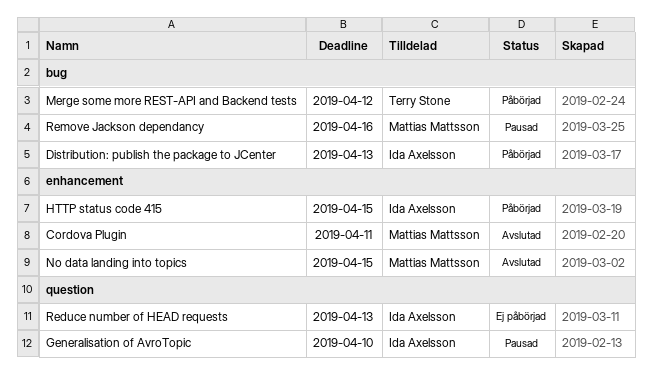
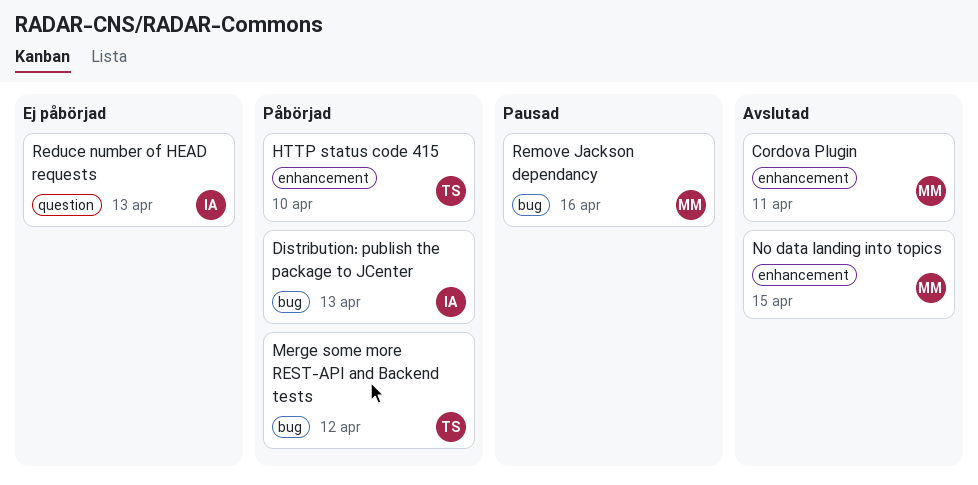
Generalisation of AvroTopic: present -> none
HTTP status code 415, owner: Ida Axelsson -> Terry Stone
HTTP status code 415, due: Apr 15 -> Apr 10

